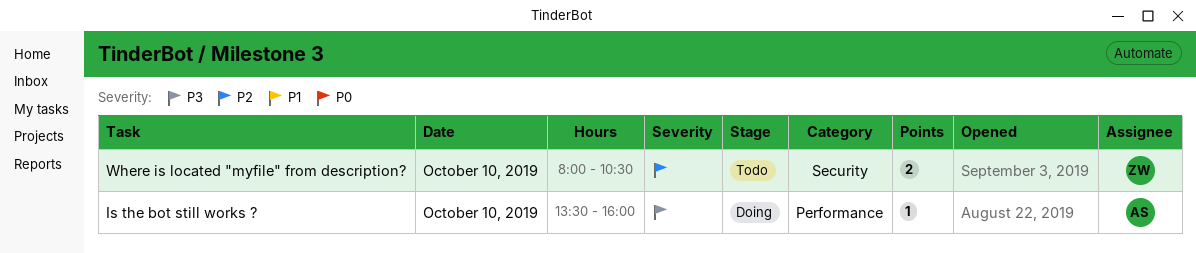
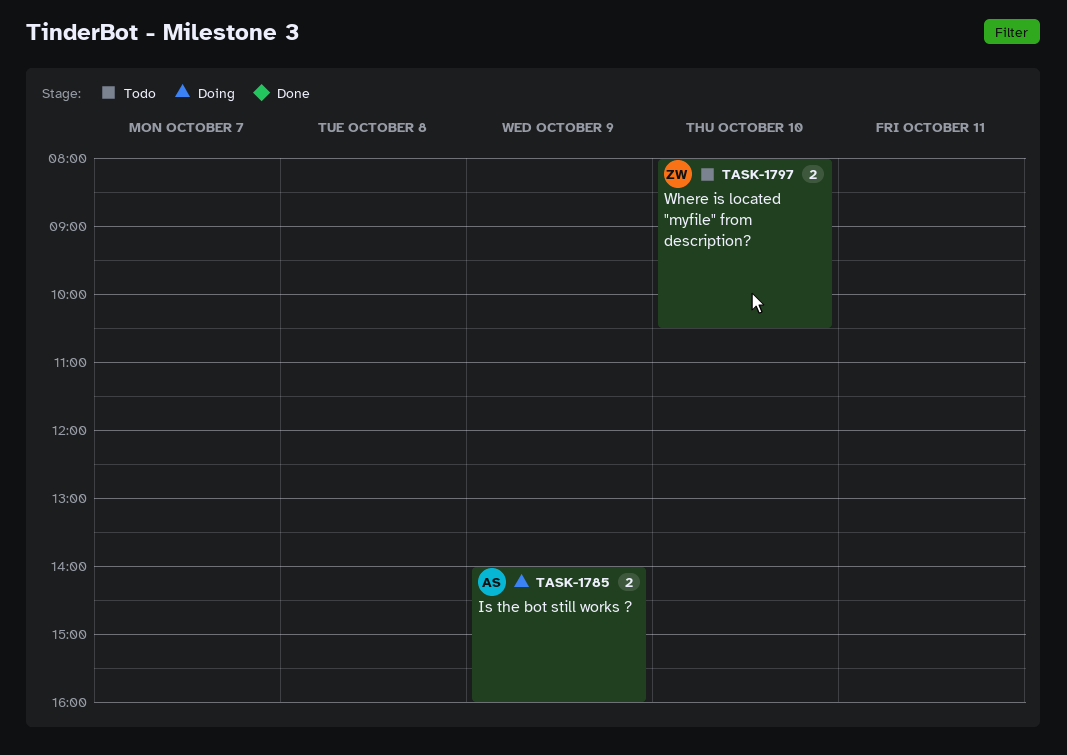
Is the bot still works ?, estimate: 1 -> 2
Is the bot still works ?, day: Oct 10 -> Oct 9
Is the bot still works ?, begins: 13:30 -> 14:00

